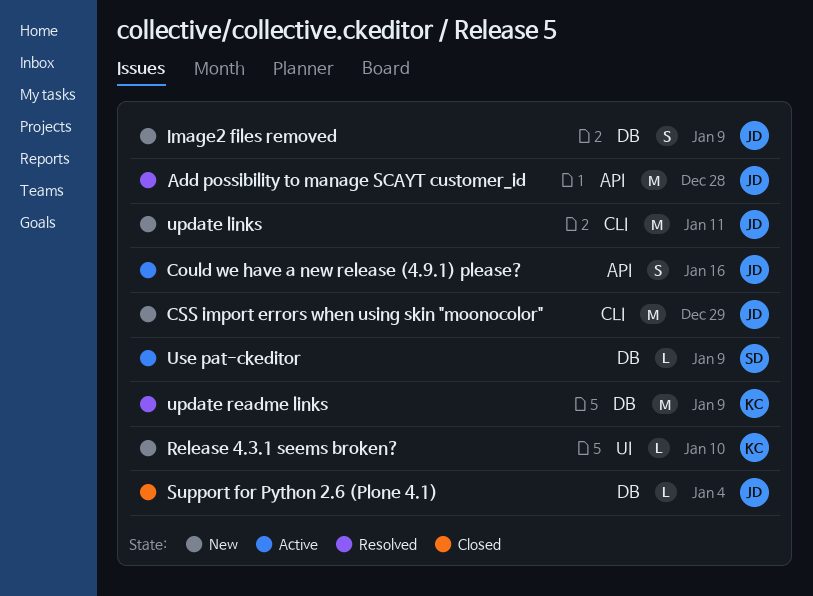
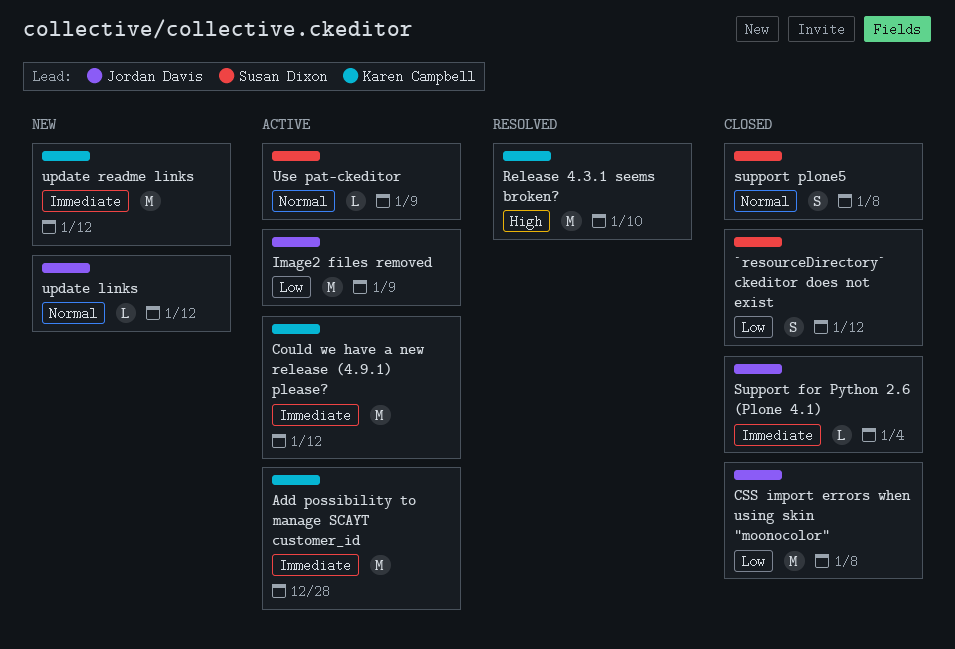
`resourceDirectory` ckeditor does not exist: none -> present
Add possibility to manage SCAYT customer_id, status: Resolved -> Active
Add possibility to manage SCAYT customer_id, owner: Jordan Davis -> Karen Campbell
Could we have a new release (4.9.1) please?, owner: Jordan Davis -> Karen Campbell
Could we have a new release (4.9.1) please?, estimate: S -> M
Could we have a new release (4.9.1) please?, due: Jan 16 -> Jan 12
CSS import errors when using skin "moonocolor", status: New -> Closed
CSS import errors when using skin "moonocolor", due: Dec 29 -> Jan 8
Image2 files removed, status: New -> Active
Image2 files removed, estimate: S -> M
Release 4.3.1 seems broken?, status: New -> Resolved
Release 4.3.1 seems broken?, estimate: L -> M
support plone5: none -> present
update links, estimate: M -> L
update links, due: Jan 11 -> Jan 12
update readme links, status: Resolved -> New
update readme links, due: Jan 9 -> Jan 12

